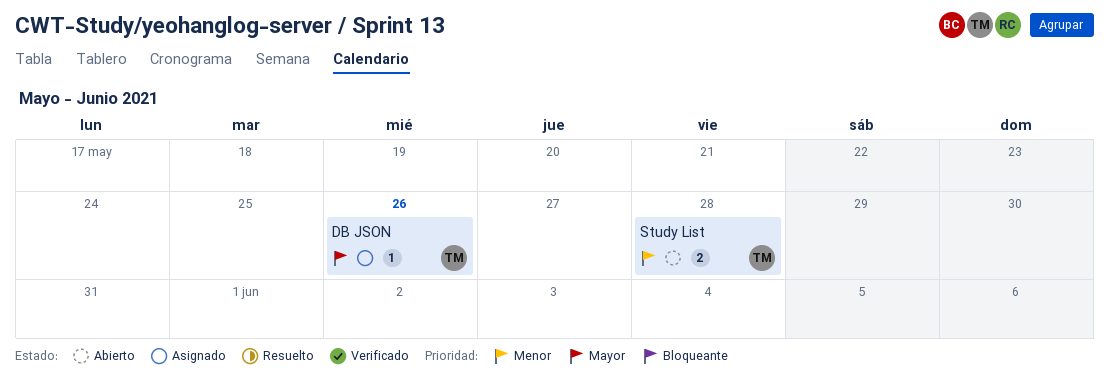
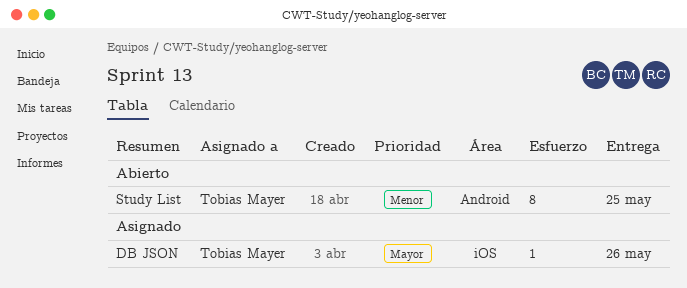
Study List, estimate: 2 -> 8
Study List, due: May 28 -> May 25

